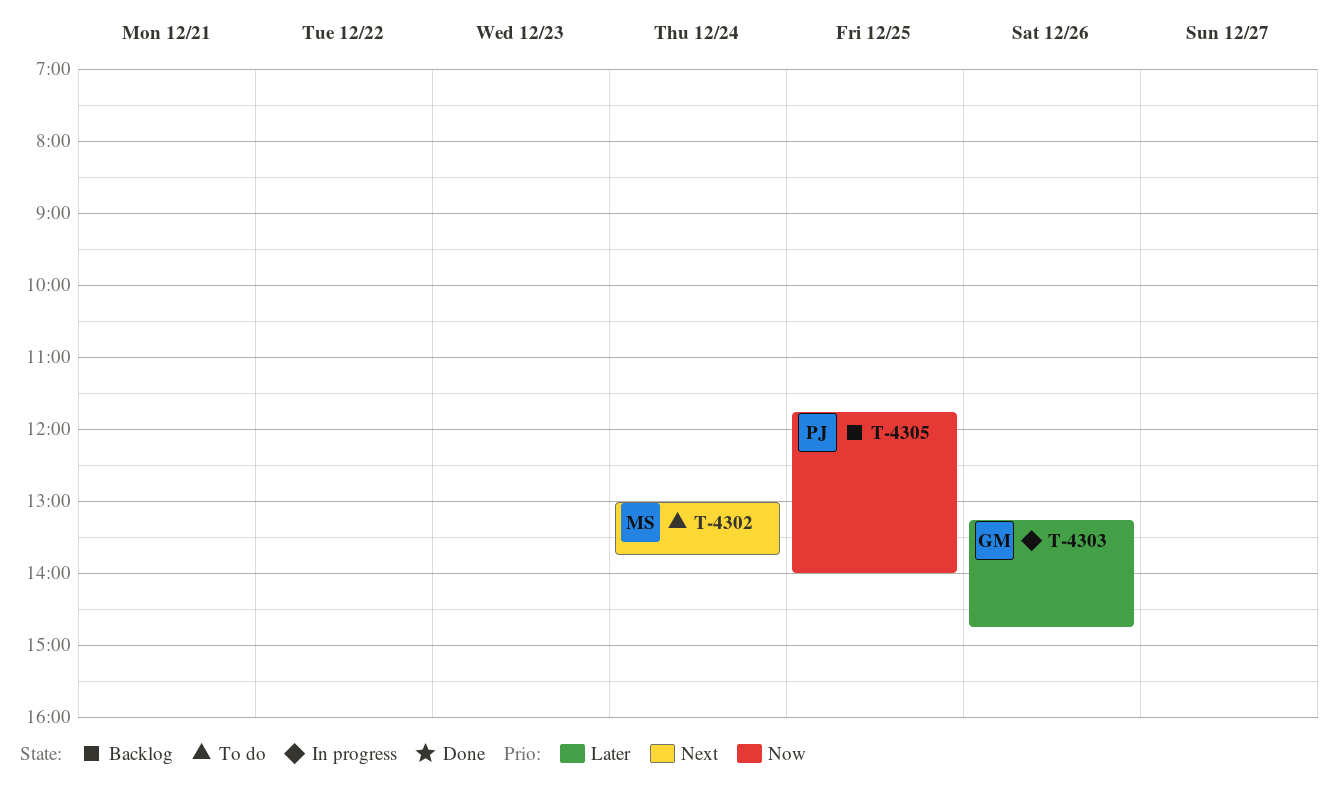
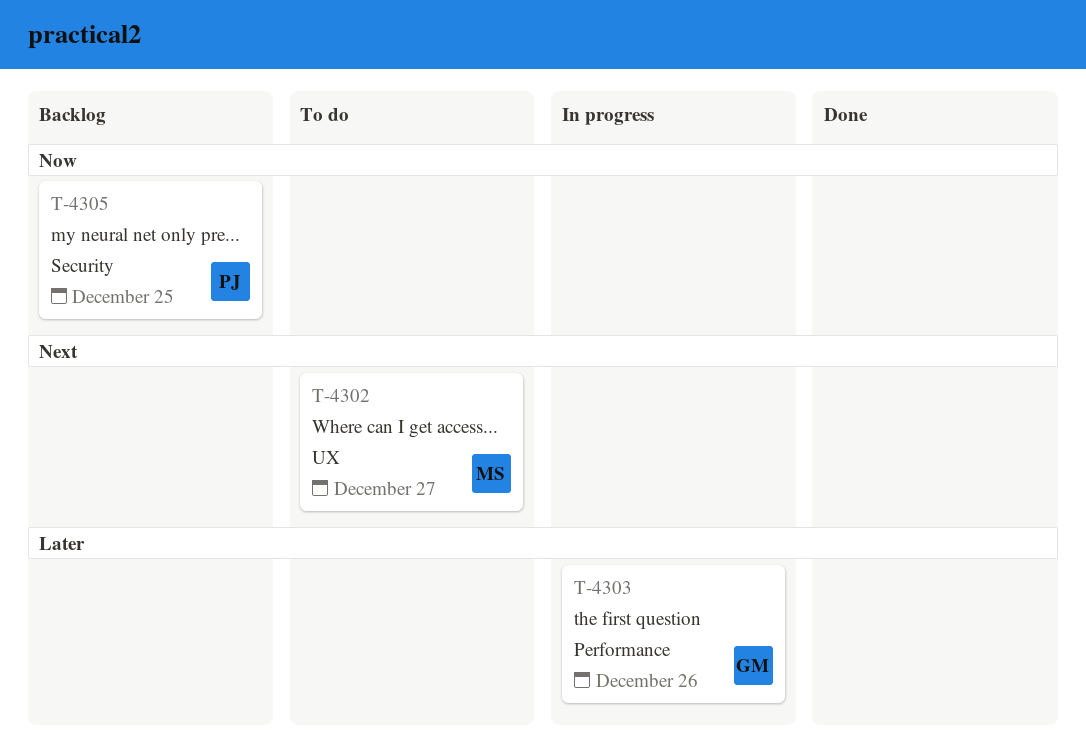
T-4302, day: Dec 24 -> Dec 27

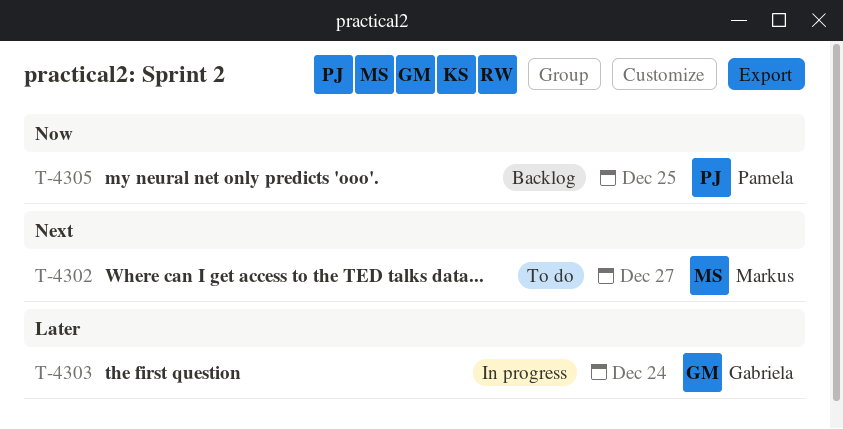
T-4303, day: Dec 26 -> Dec 24

